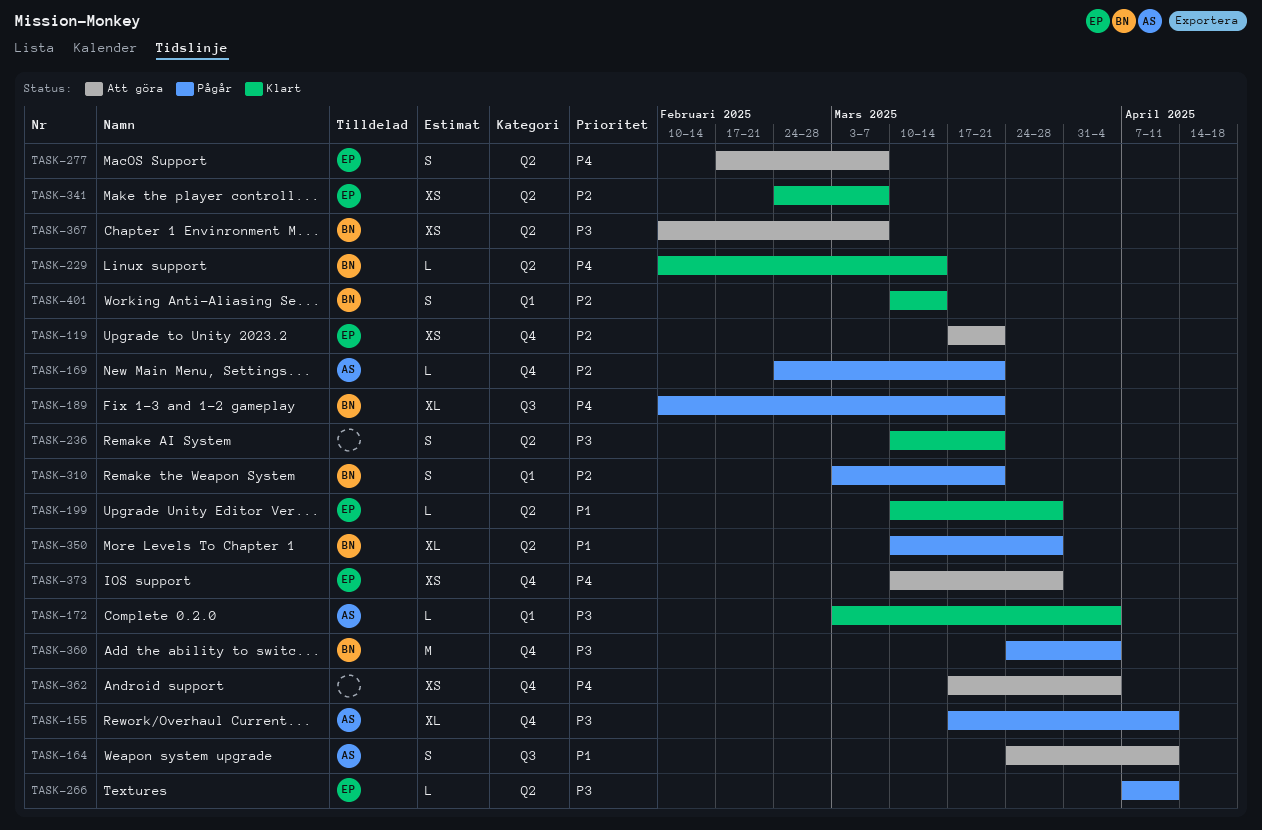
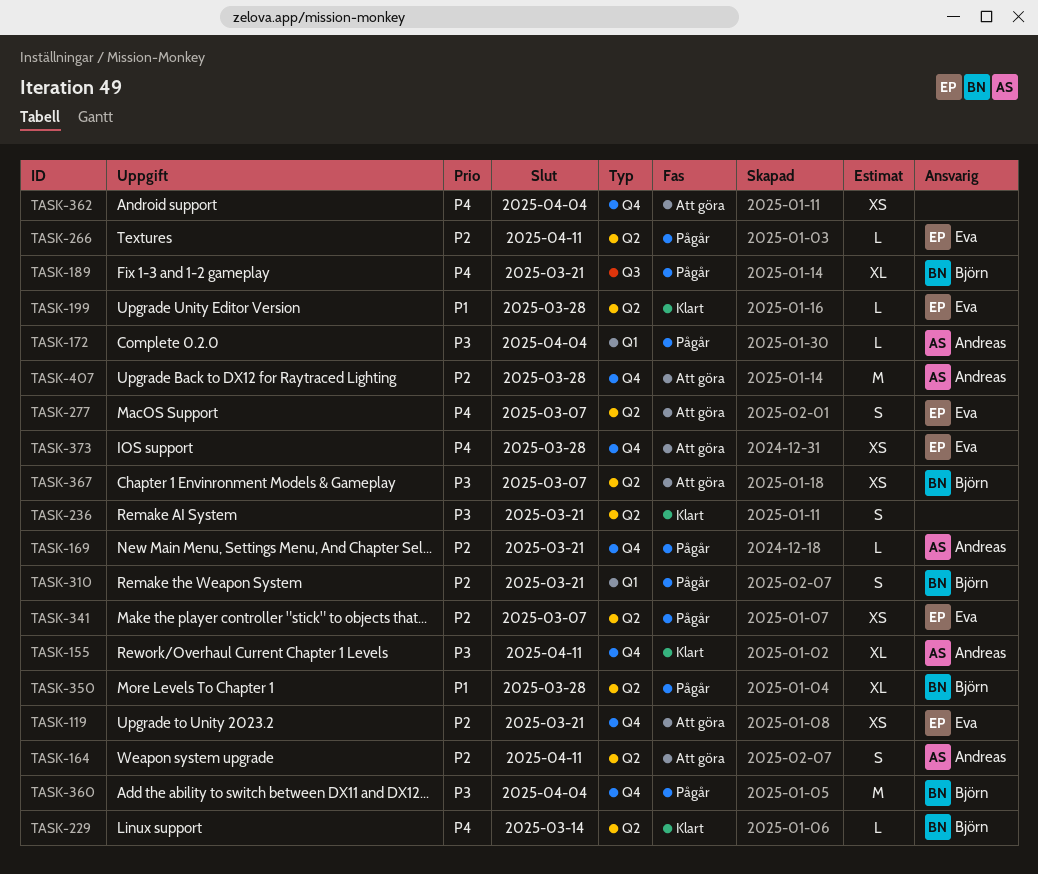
TASK-155, status: Pågår -> Klart
TASK-164, priority: P1 -> P2
TASK-164, label: Q3 -> Q2
TASK-172, status: Klart -> Pågår
TASK-266, priority: P3 -> P2
TASK-341, status: Klart -> Pågår
TASK-401: present -> none
TASK-407: none -> present

